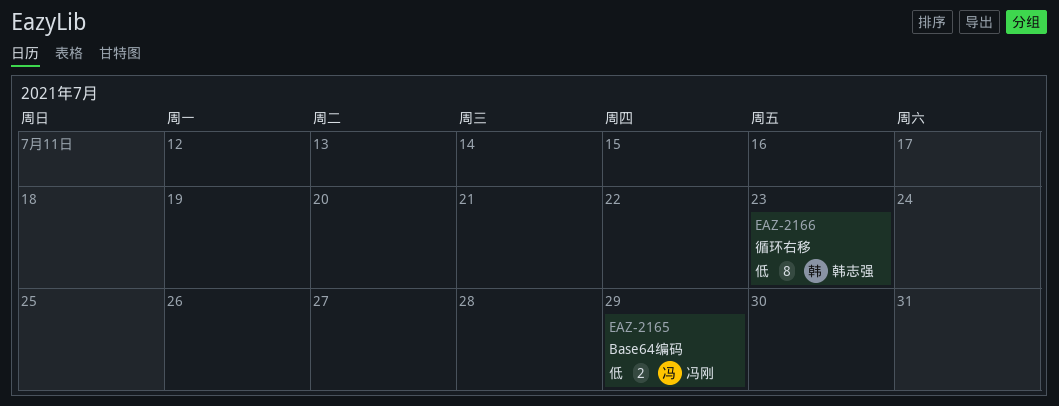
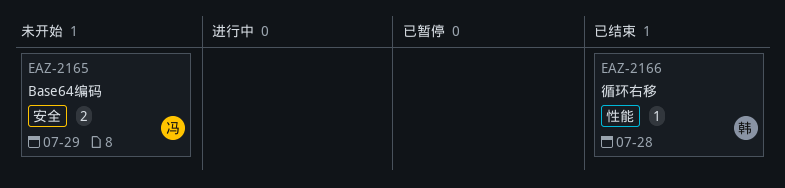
EAZ-2166, estimate: 8 -> 1
EAZ-2166, due: Jul 23 -> Jul 28

